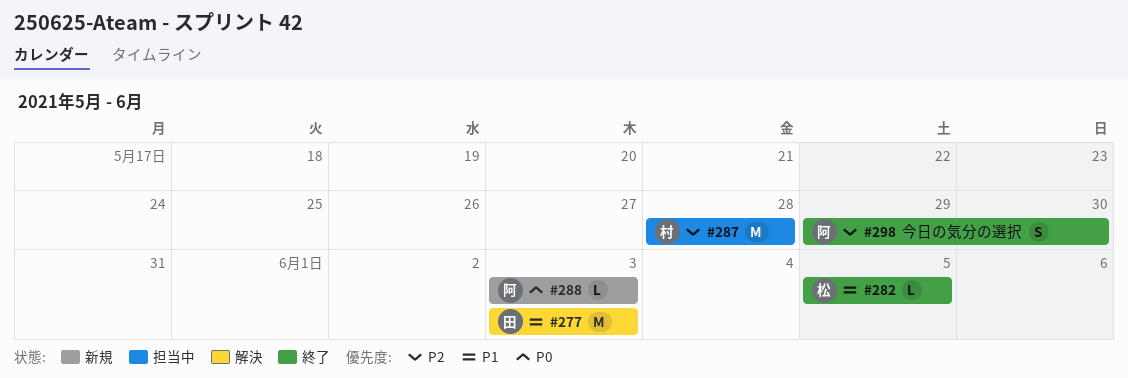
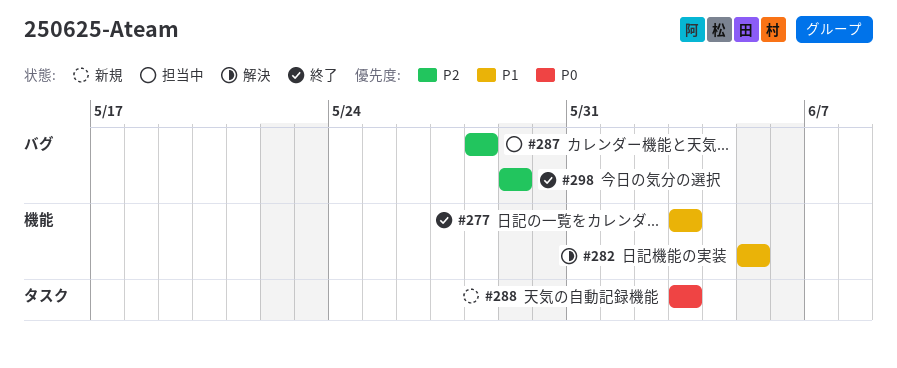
#277, status: 解決 -> 終了
#282, status: 終了 -> 解決
#298, due: May 30 -> May 29

